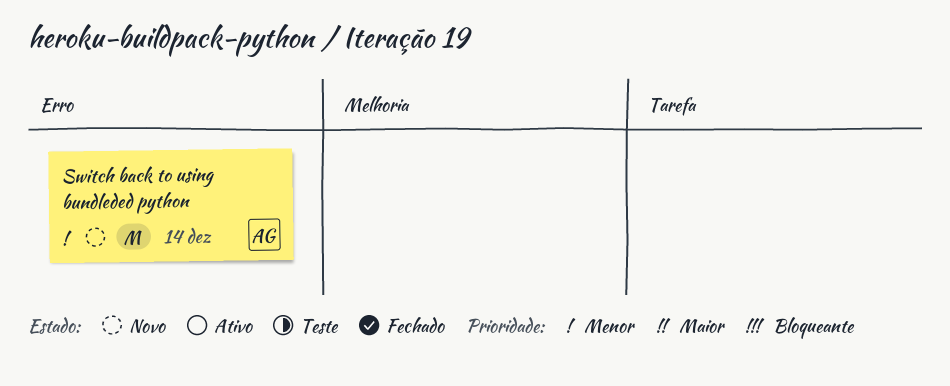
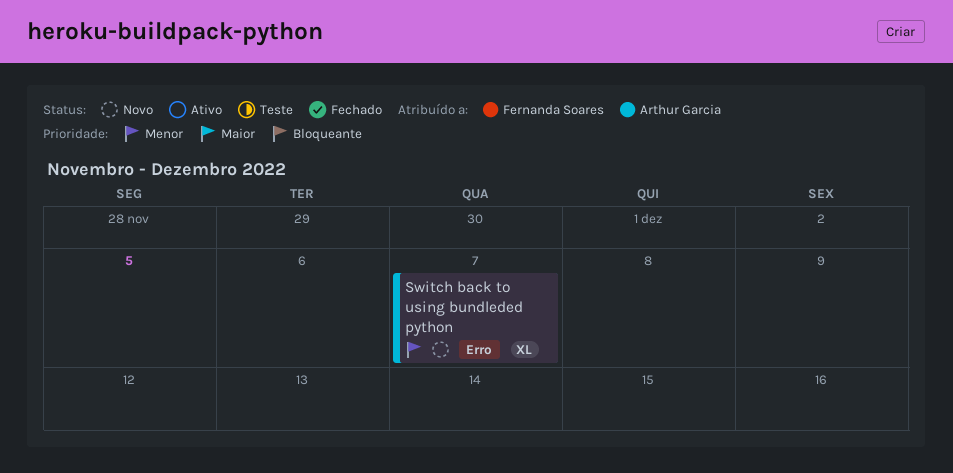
Switch back to using bundleded python, estimate: M -> XL
Switch back to using bundleded python, due: Dec 14 -> Dec 7

